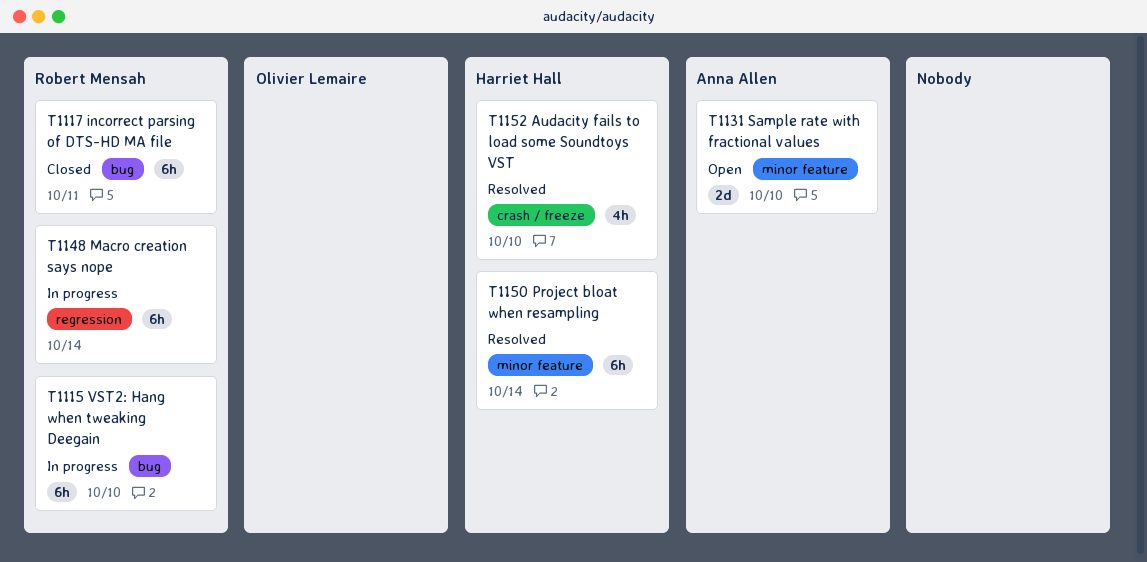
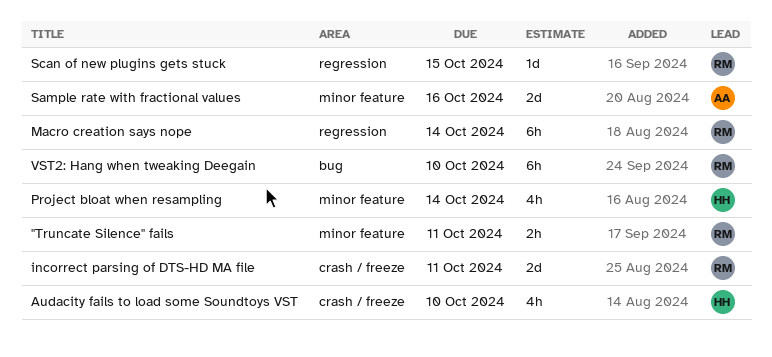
"Truncate Silence" fails: none -> present
incorrect parsing of DTS-HD MA file, label: bug -> crash / freeze
incorrect parsing of DTS-HD MA file, estimate: 6h -> 2d
Project bloat when resampling, estimate: 6h -> 4h
Sample rate with fractional values, due: Oct 10 -> Oct 16
Scan of new plugins gets stuck: none -> present

